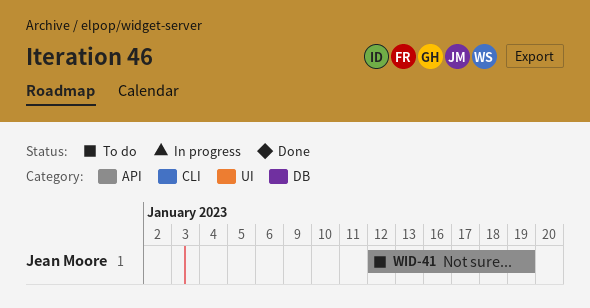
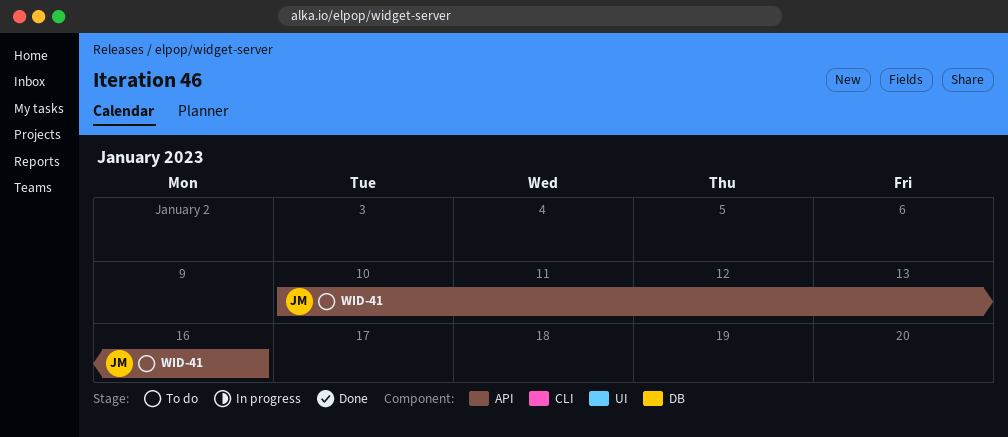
WID-41, start: Jan 12 -> Jan 10
WID-41, due: Jan 19 -> Jan 16

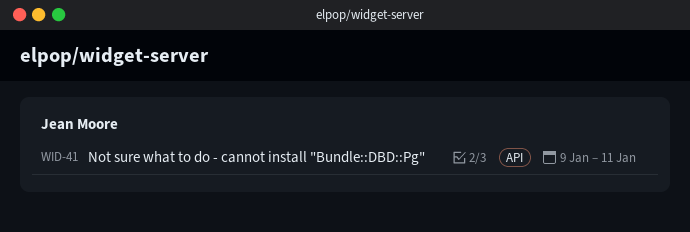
WID-41, start: Jan 10 -> Jan 9
WID-41, due: Jan 16 -> Jan 11

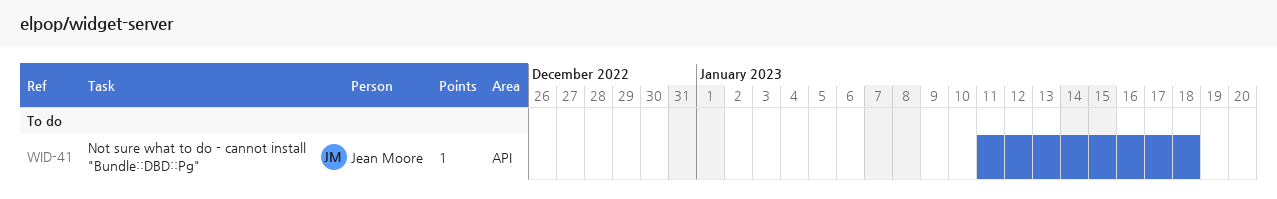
WID-41, start: Jan 9 -> Jan 11
WID-41, due: Jan 11 -> Jan 18

